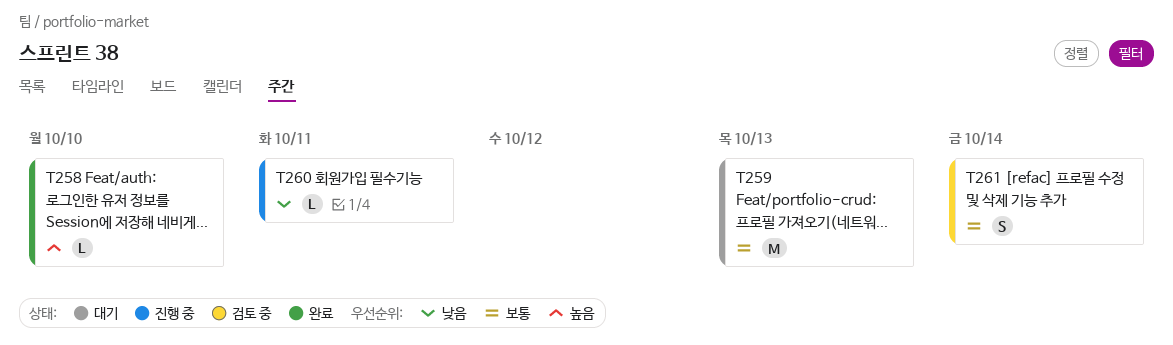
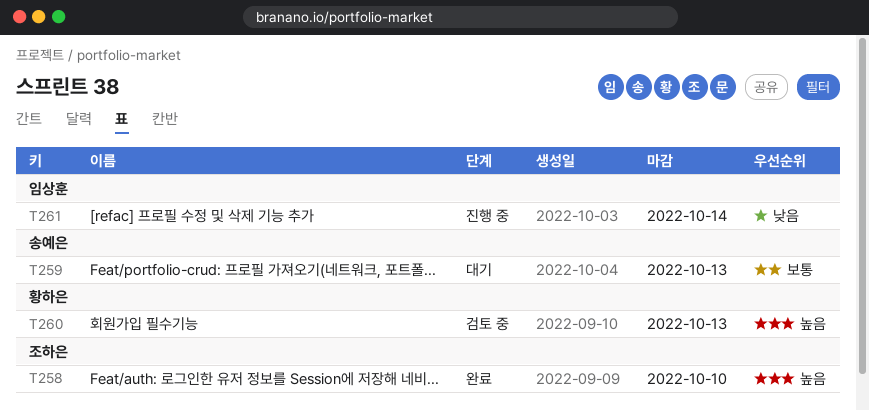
T260, status: 진행 중 -> 검토 중
T260, priority: 낮음 -> 높음
T260, due: Oct 11 -> Oct 13
T261, status: 검토 중 -> 진행 중
T261, priority: 보통 -> 낮음

